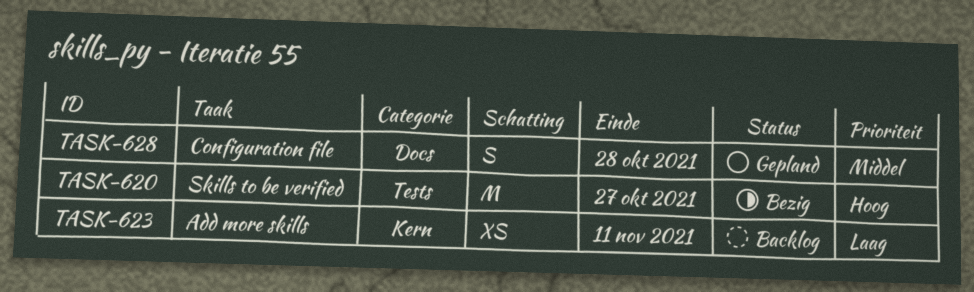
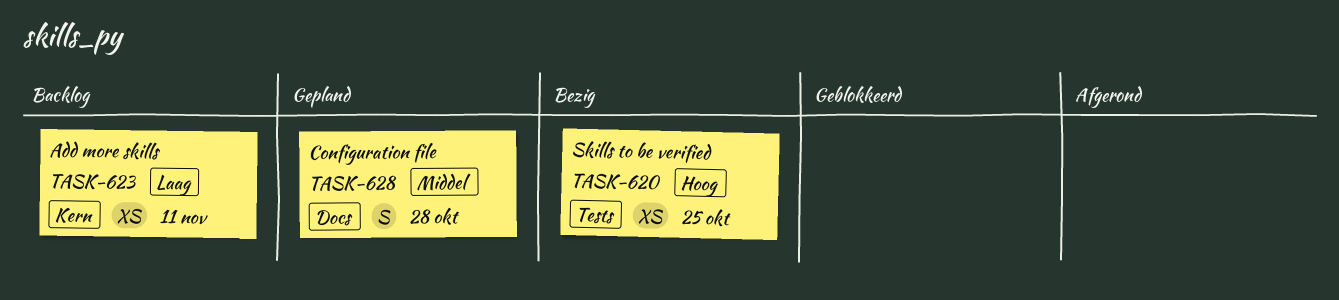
TASK-620, estimate: M -> XS
TASK-620, due: Oct 27 -> Oct 25

